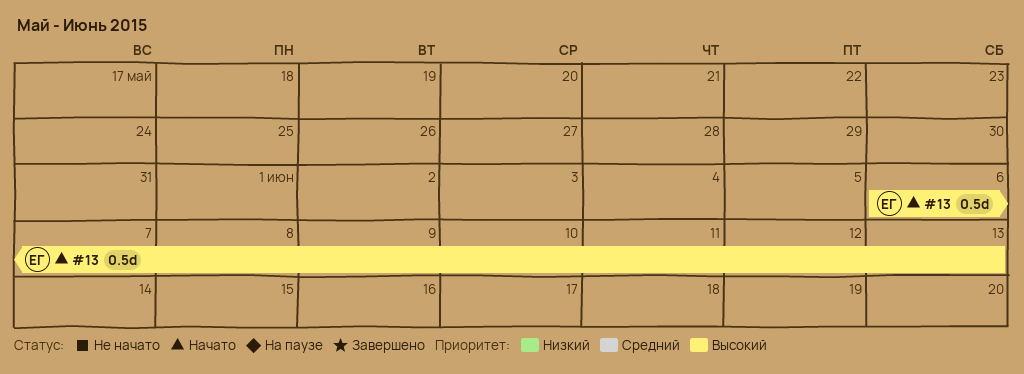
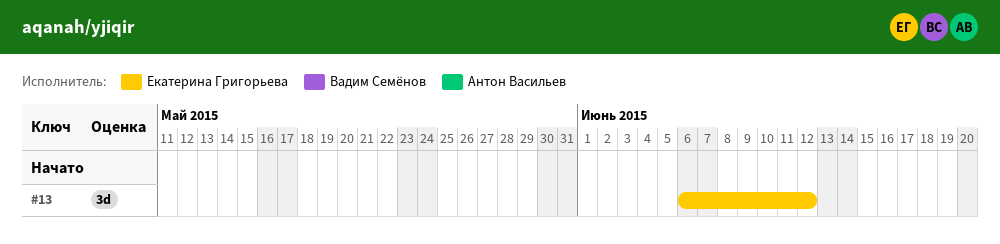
#13, estimate: 0.5d -> 3d
#13, due: Jun 13 -> Jun 12

